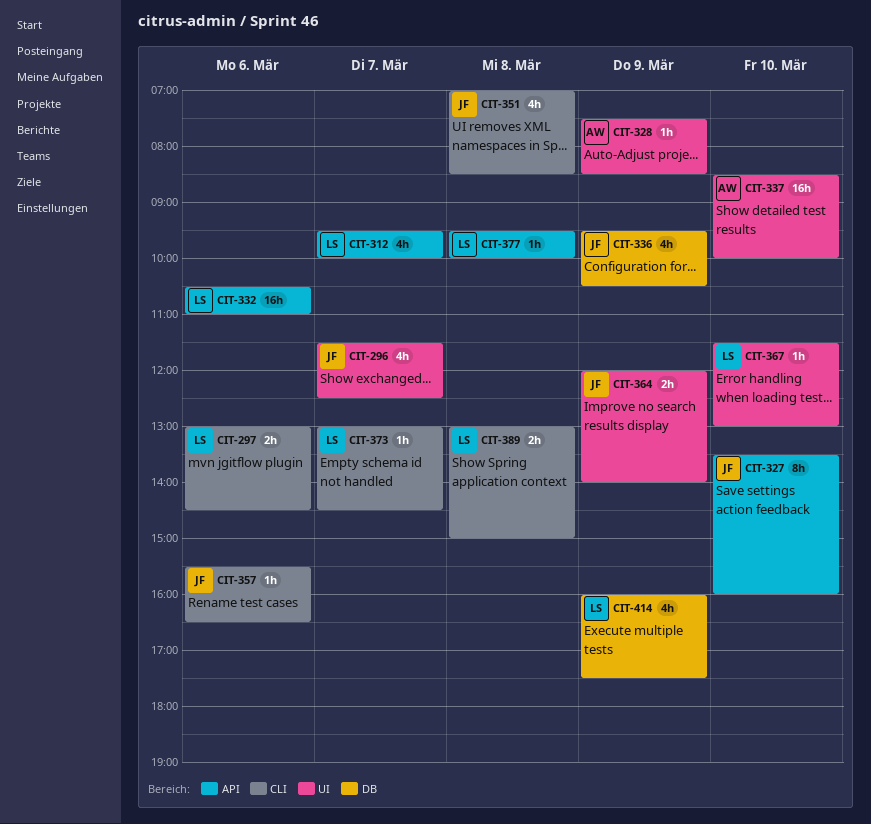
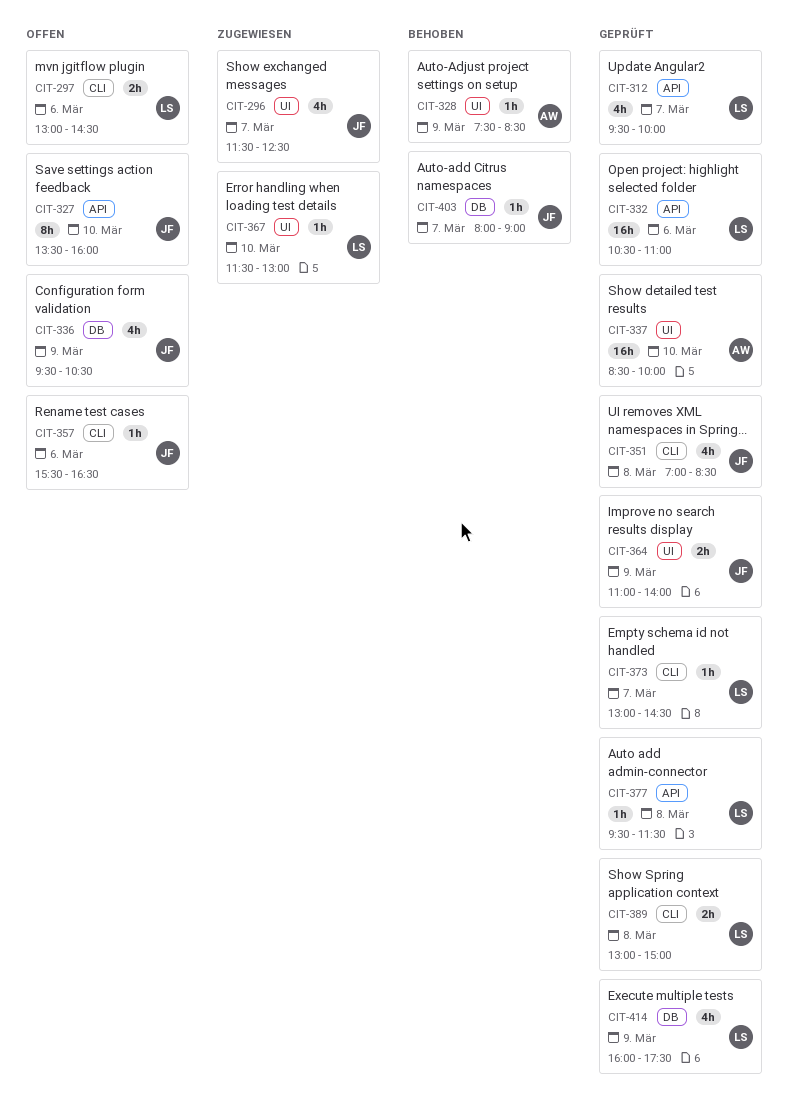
CIT-364, begins: 12:00 -> 11:00
CIT-377, ends: 10:00 -> 11:30
CIT-403: none -> present

